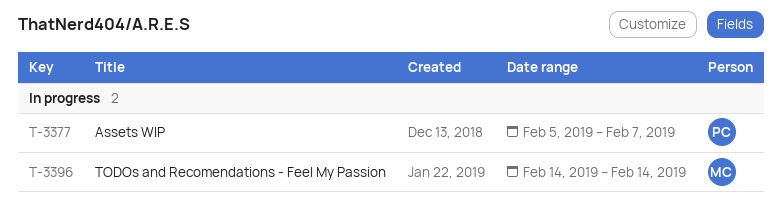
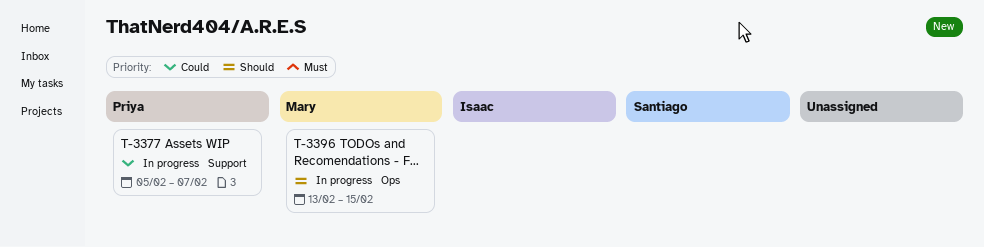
T-3396, start: Feb 14 -> Feb 13
T-3396, due: Feb 14 -> Feb 15

